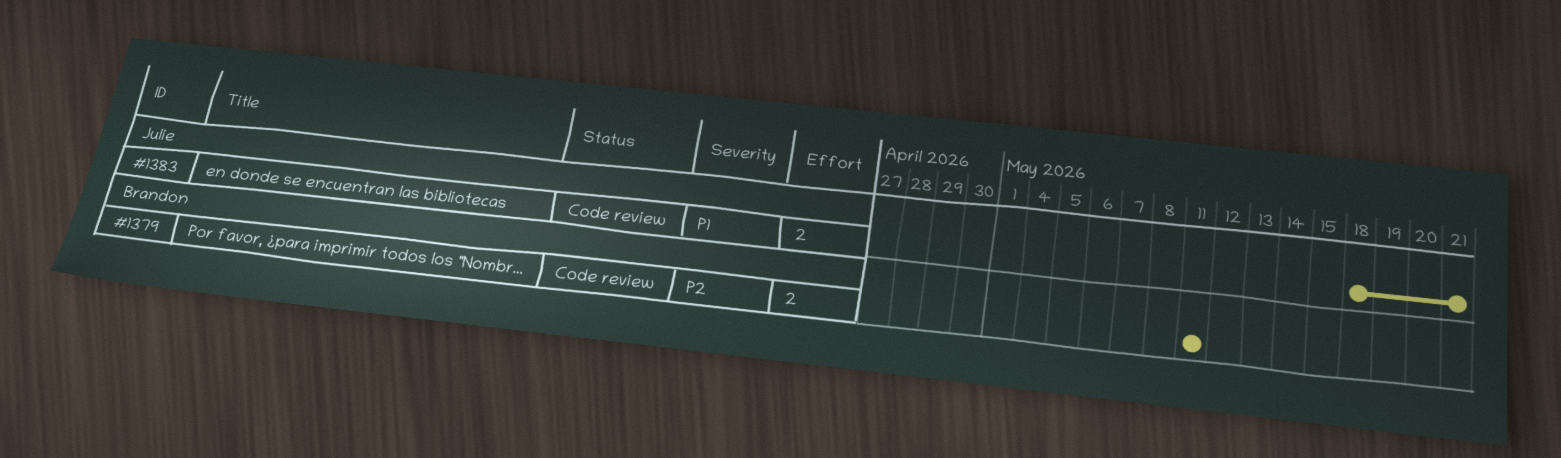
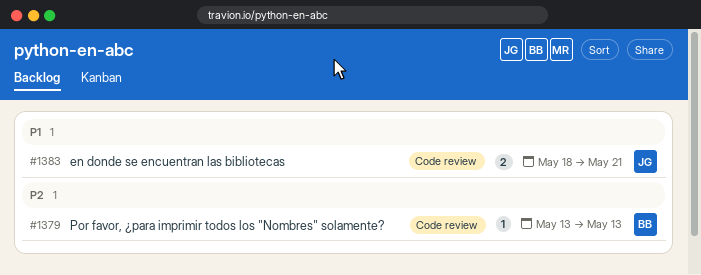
#1379, estimate: 2 -> 1
#1379, start: May 11 -> May 13
#1379, due: May 11 -> May 13

